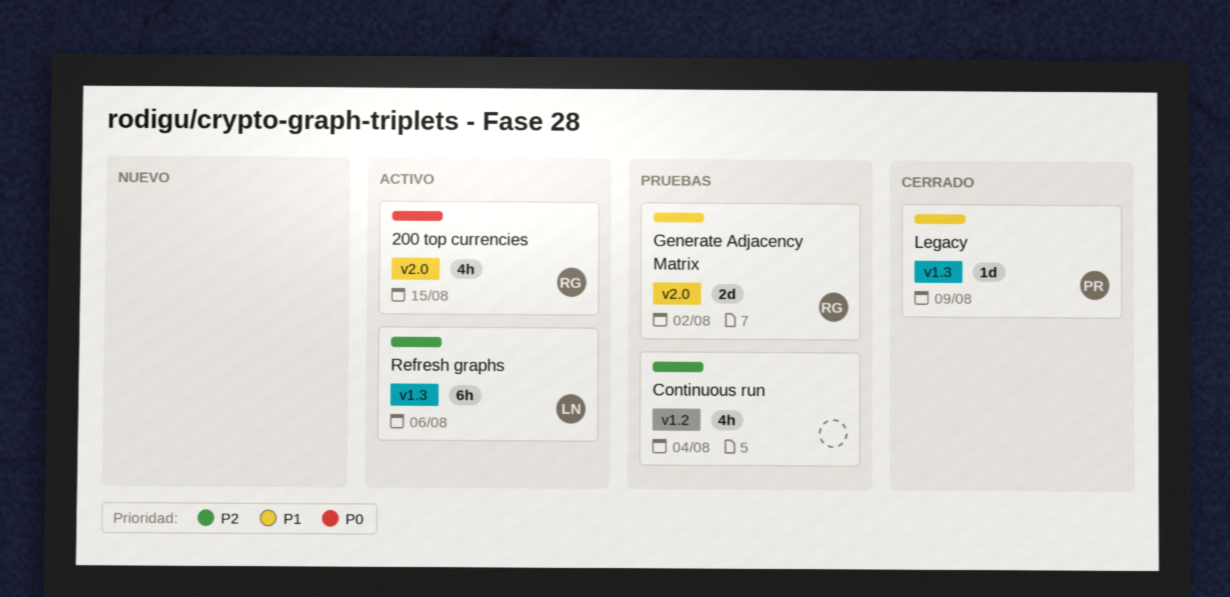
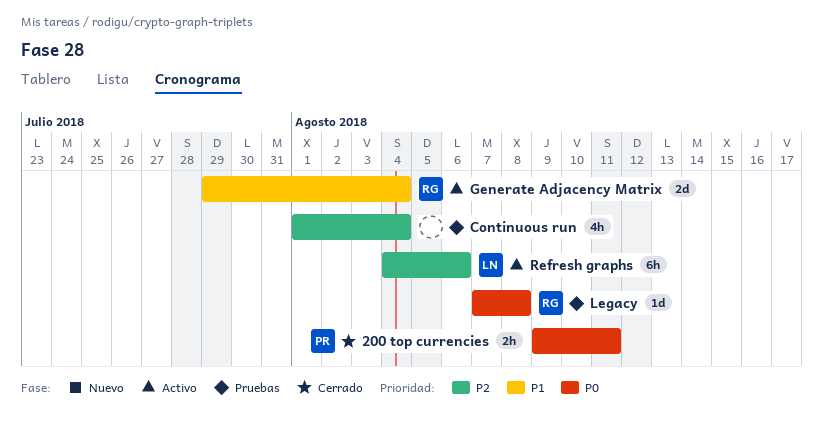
200 top currencies, status: Activo -> Cerrado
200 top currencies, owner: RG -> PR
200 top currencies, estimate: 4h -> 2h
200 top currencies, due: Aug 15 -> Aug 11
Generate Adjacency Matrix, status: Pruebas -> Activo
Generate Adjacency Matrix, due: Aug 2 -> Aug 4
Legacy, status: Cerrado -> Pruebas
Legacy, owner: PR -> RG
Legacy, priority: P1 -> P0
Legacy, due: Aug 9 -> Aug 8

